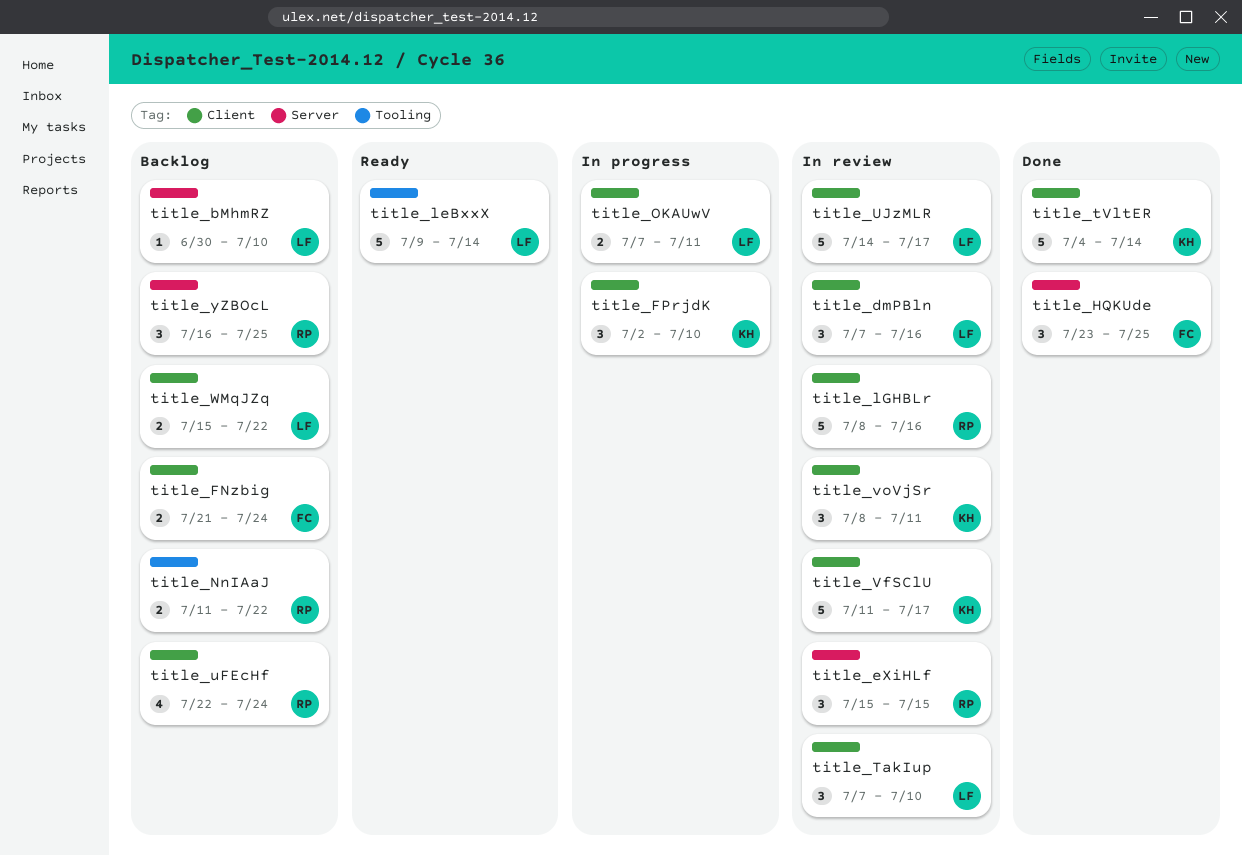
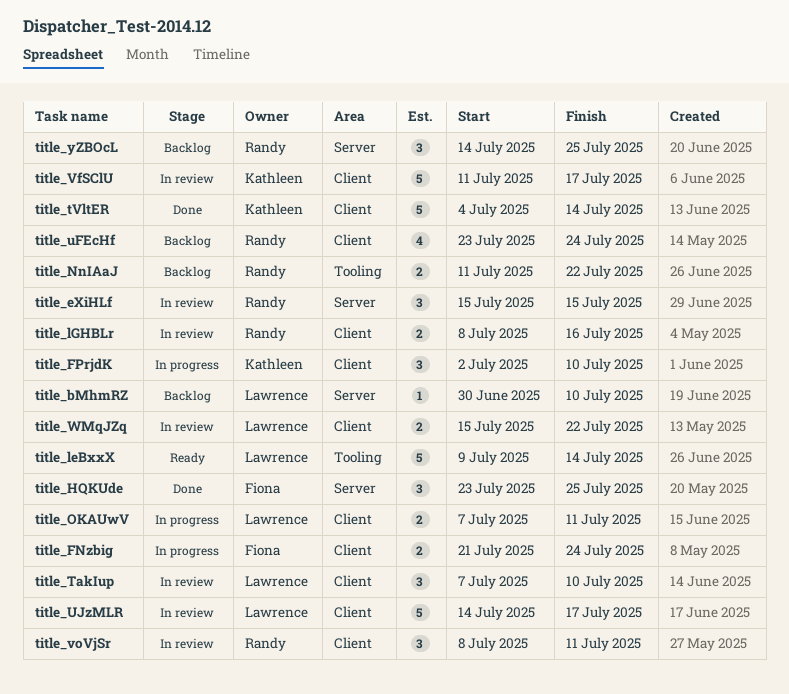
title_dmPBln: present -> none
title_FNzbig, status: Backlog -> In progress
title_lGHBLr, estimate: 5 -> 2
title_uFEcHf, start: Jul 22 -> Jul 23
title_voVjSr, owner: Kathleen -> Randy
title_WMqJZq, status: Backlog -> In review
title_yZBOcL, start: Jul 16 -> Jul 14

